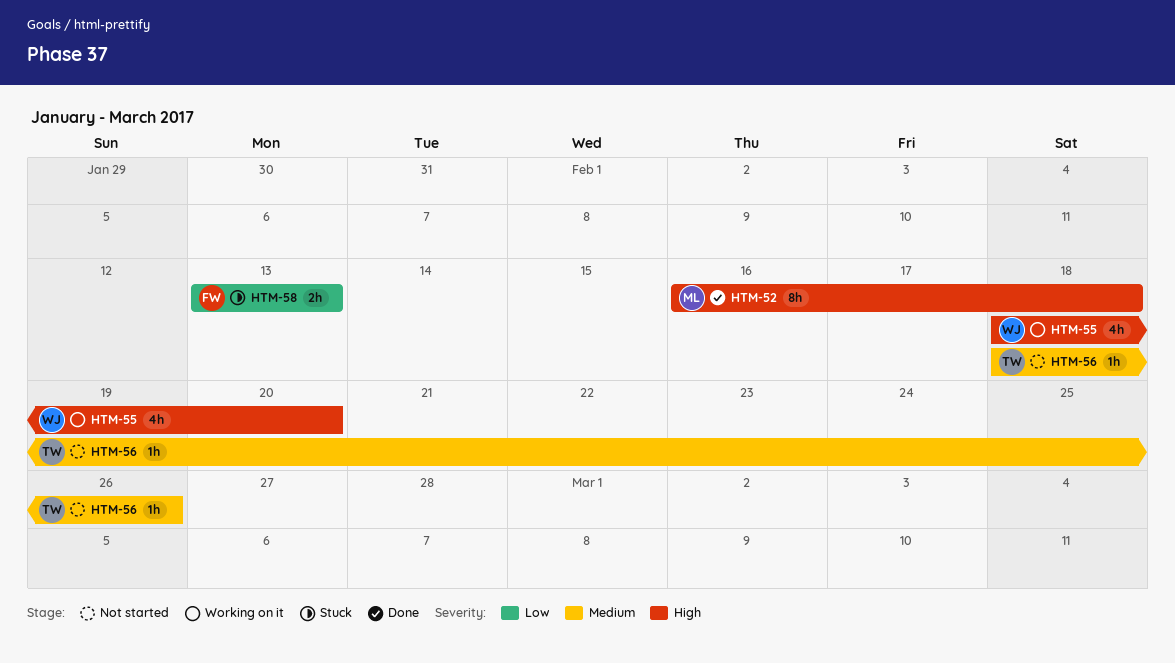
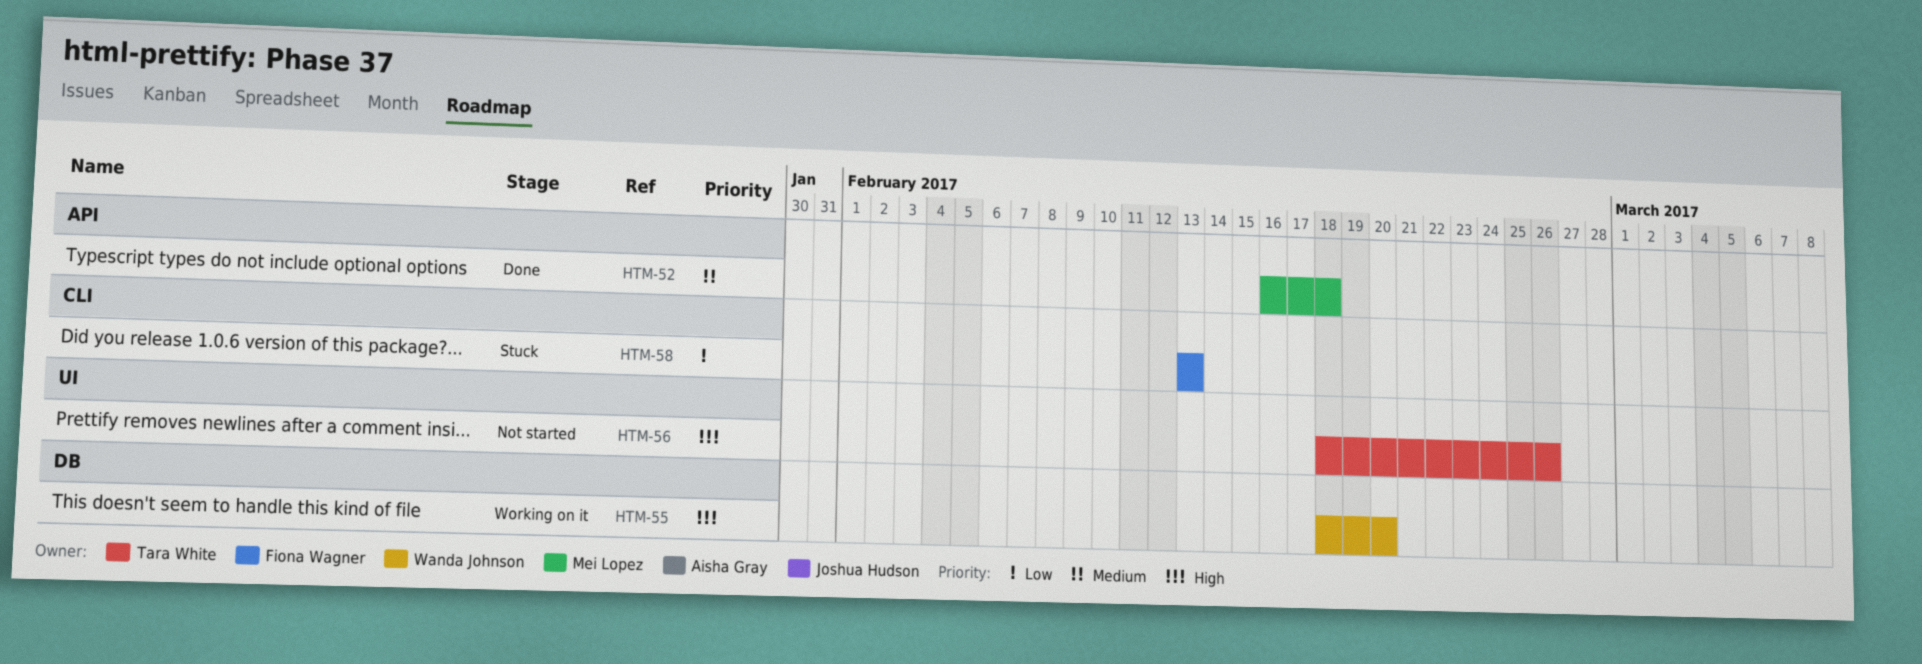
HTM-52, priority: High -> Medium
HTM-56, priority: Medium -> High

